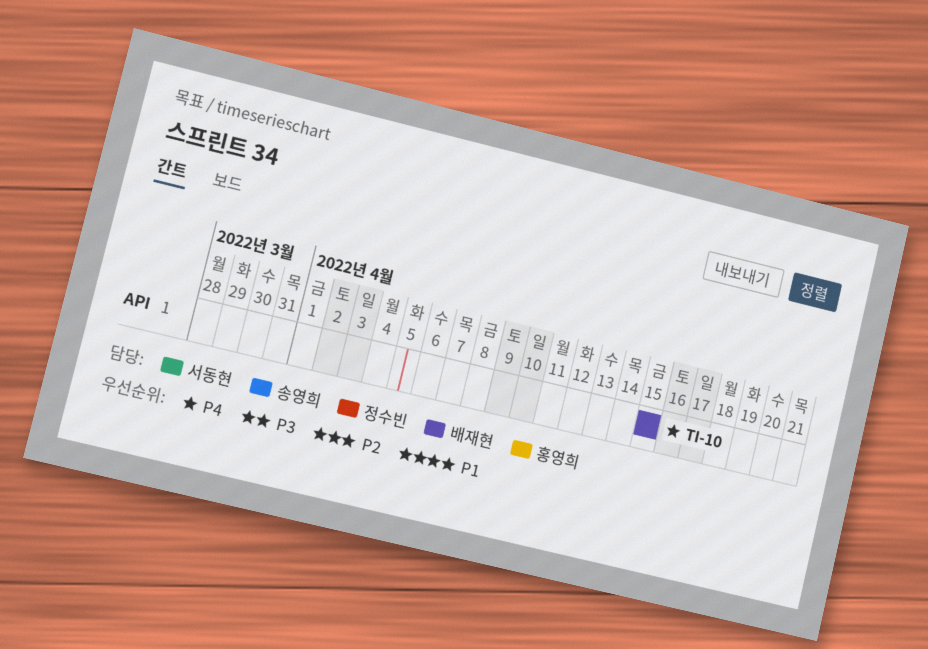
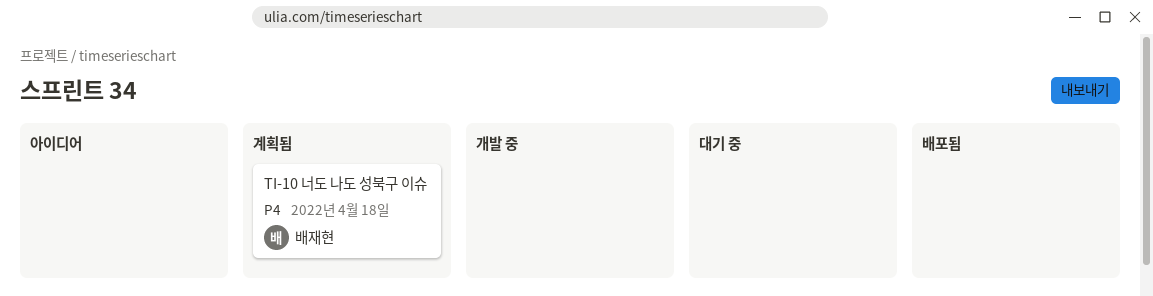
TI-10, due: Apr 15 -> Apr 18

